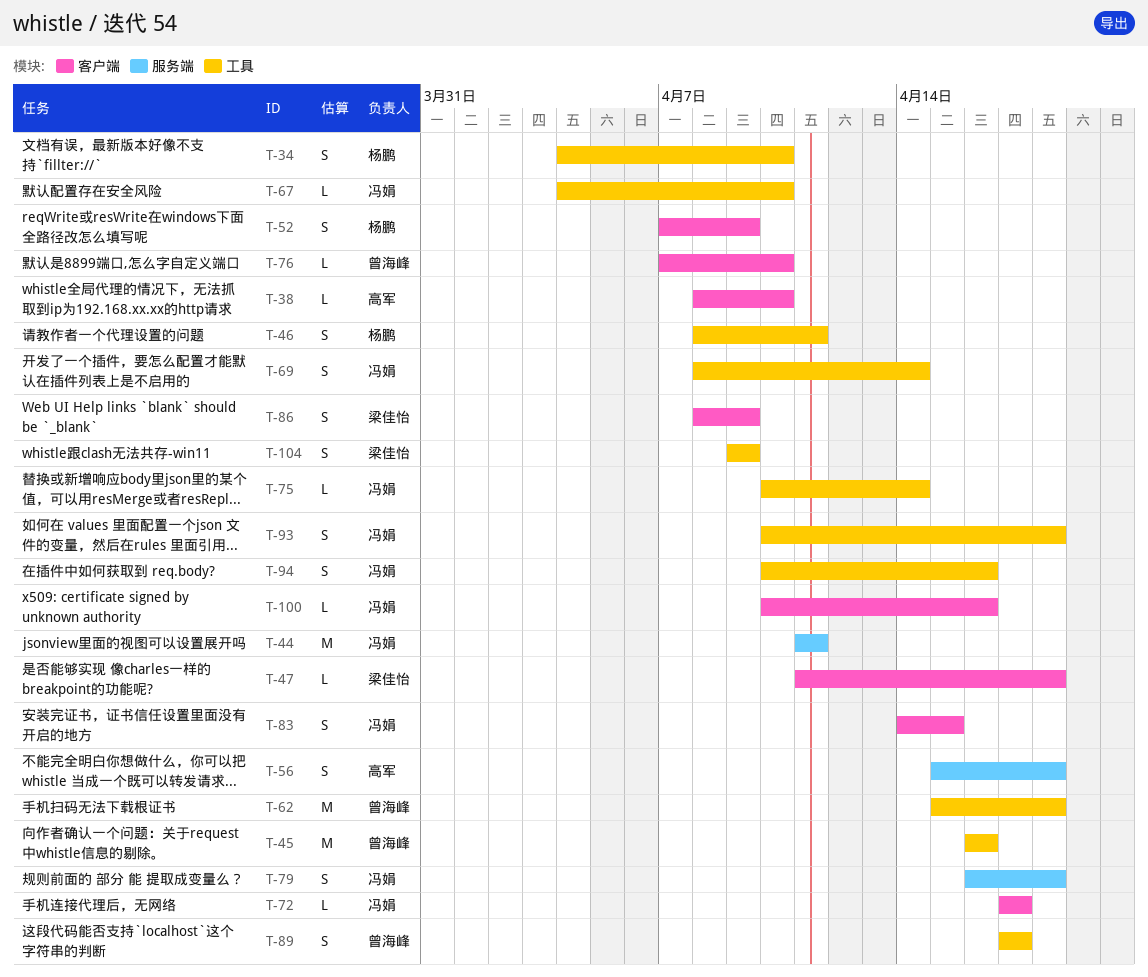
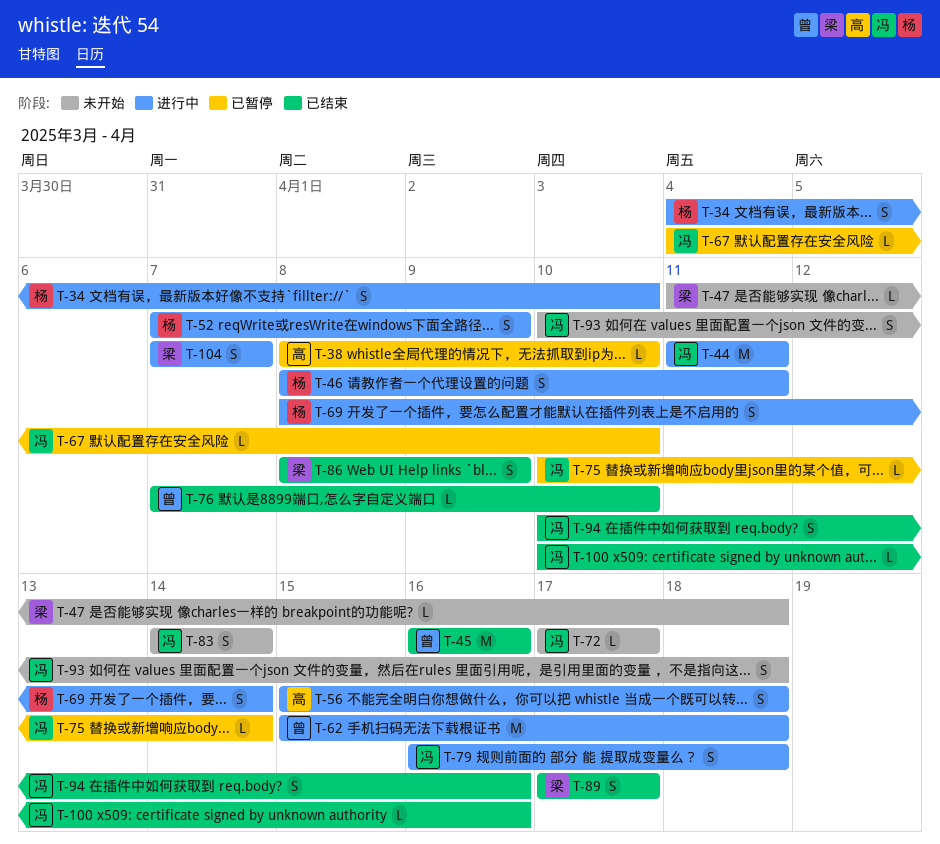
T-69, owner: 冯娟 -> 杨鹏
T-83, due: Apr 15 -> Apr 14
T-89, owner: 曾海峰 -> 梁佳怡
T-104, start: Apr 9 -> Apr 7
T-104, due: Apr 9 -> Apr 7

